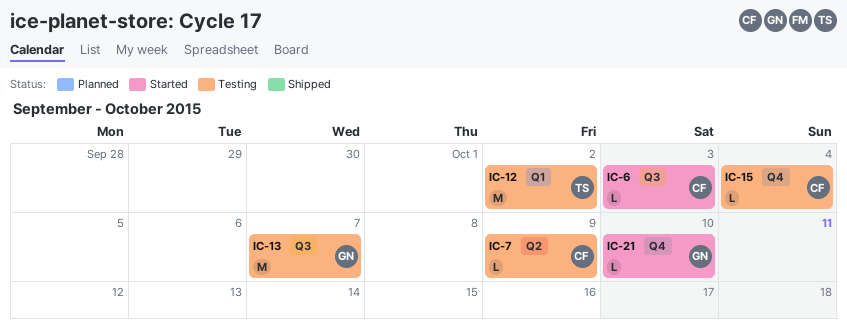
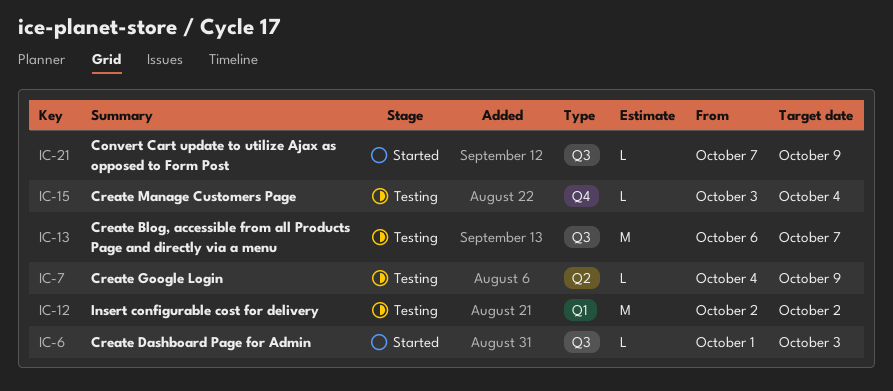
IC-21, label: Q4 -> Q3
IC-21, due: Oct 10 -> Oct 9

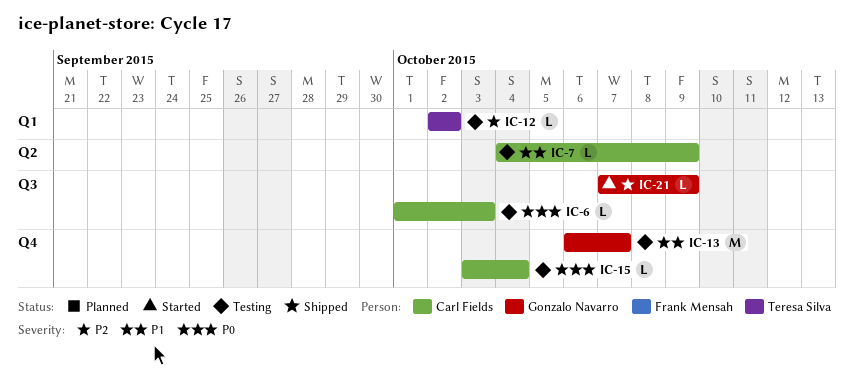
IC-6, status: Started -> Testing
IC-12, estimate: M -> L
IC-13, label: Q3 -> Q4

